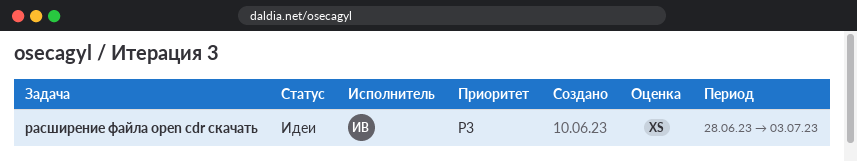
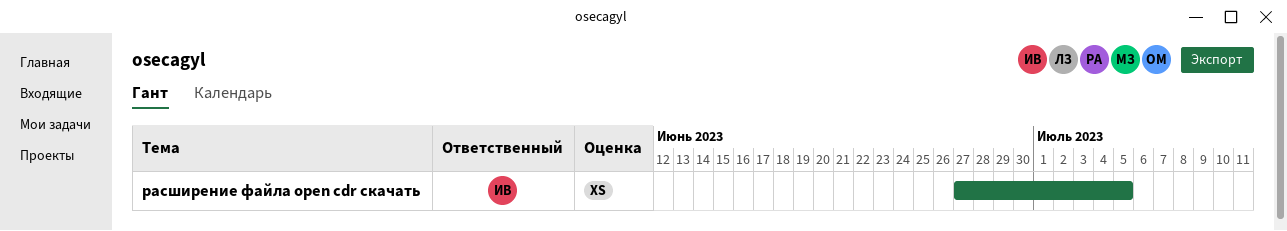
расширение файла open cdr скачать, start: Jun 28 -> Jun 27
расширение файла open cdr скачать, due: Jul 3 -> Jul 5

